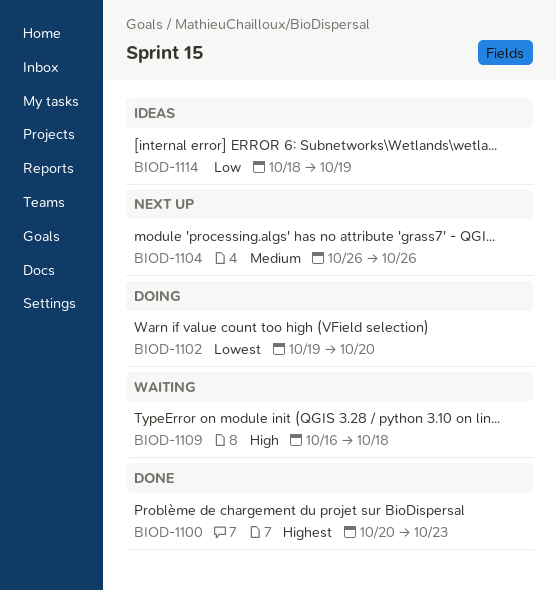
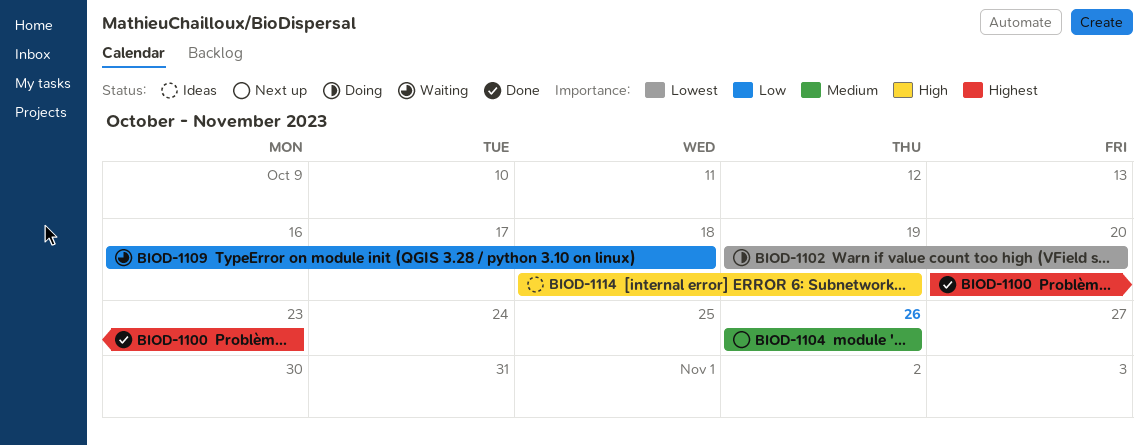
BIOD-1109, priority: High -> Low
BIOD-1114, priority: Low -> High

